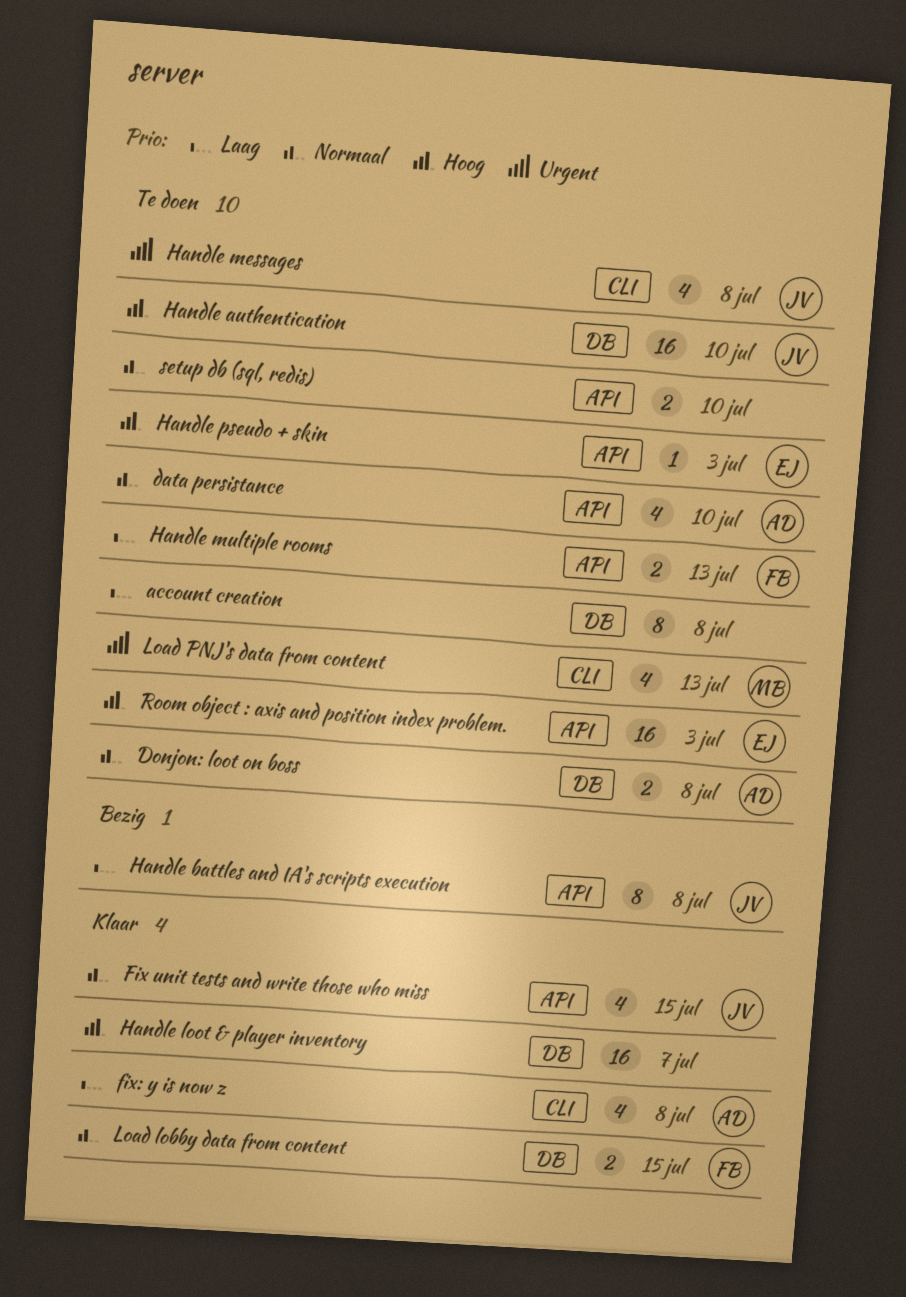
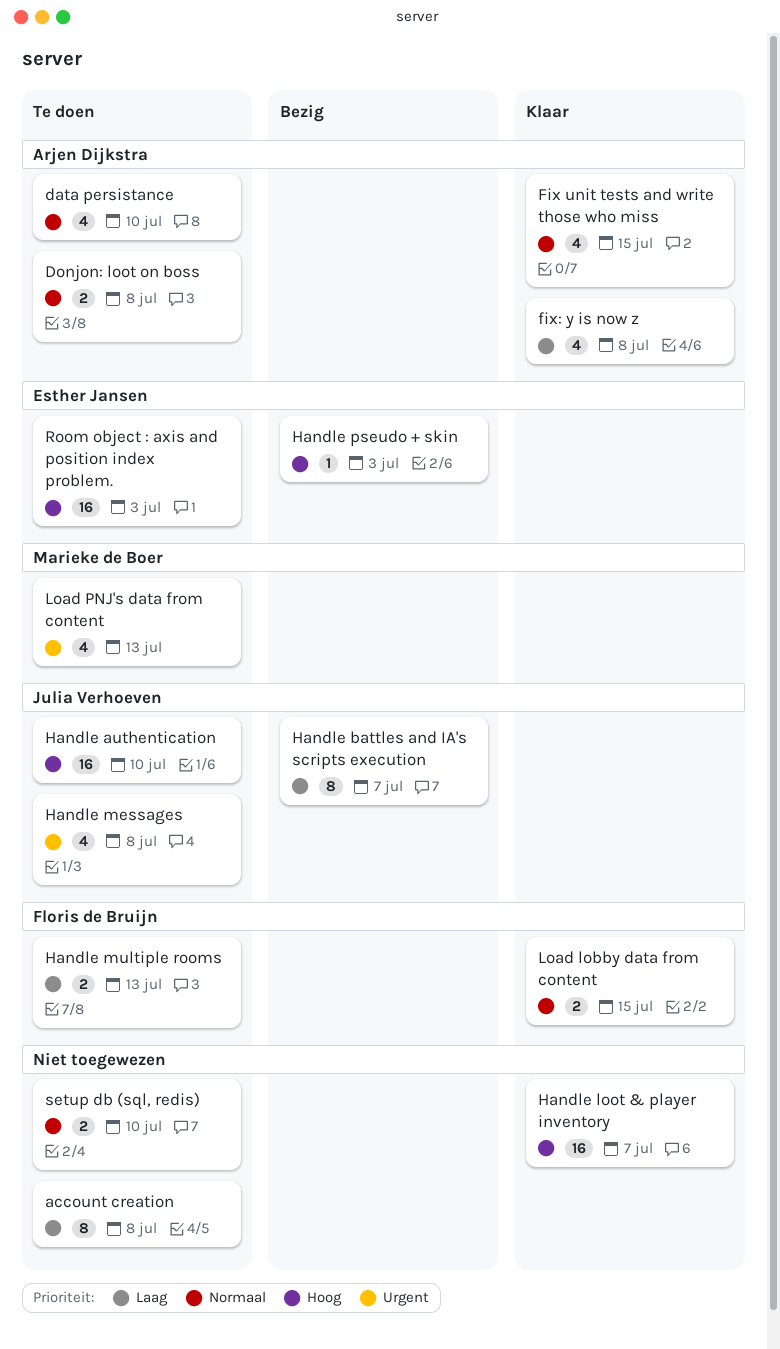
Fix unit tests and write those who miss, owner: Julia Verhoeven -> Arjen Dijkstra
Handle battles and IA's scripts execution, due: Jul 8 -> Jul 7
Handle pseudo + skin, status: Te doen -> Bezig

